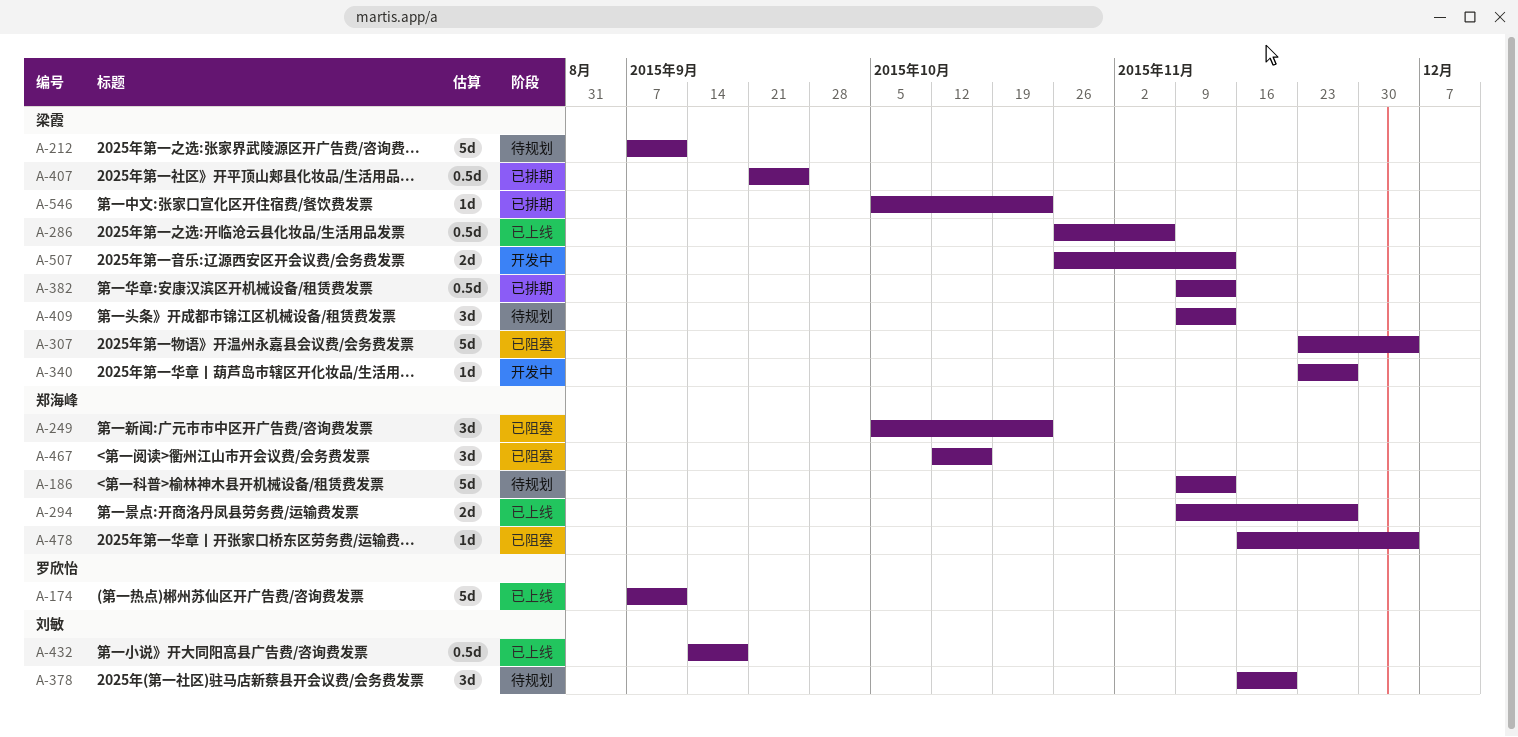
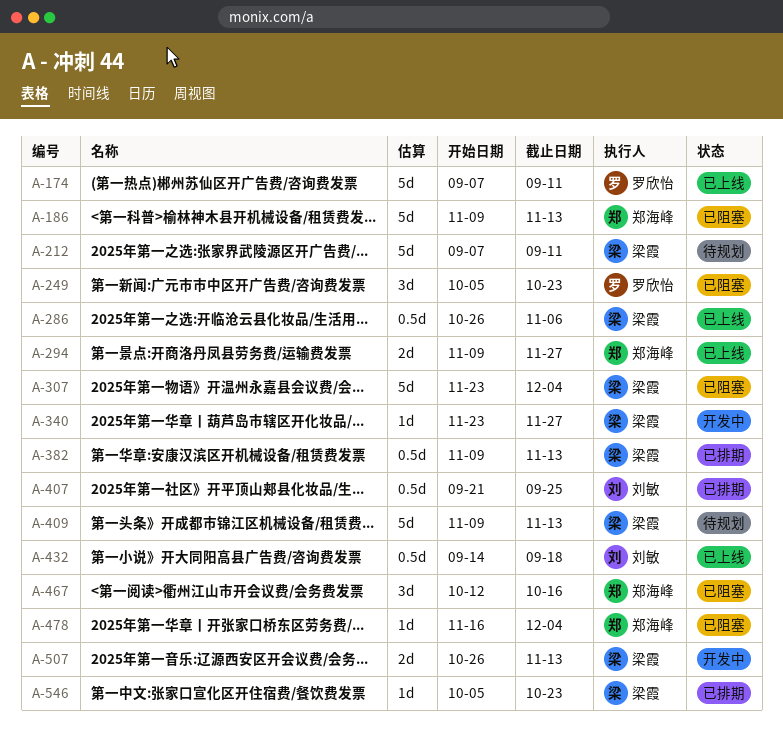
A-186, status: 待规划 -> 已阻塞
A-249, owner: 郑海峰 -> 罗欣怡
A-378: present -> none
A-407, owner: 梁霞 -> 刘敏
A-409, estimate: 3d -> 5d

